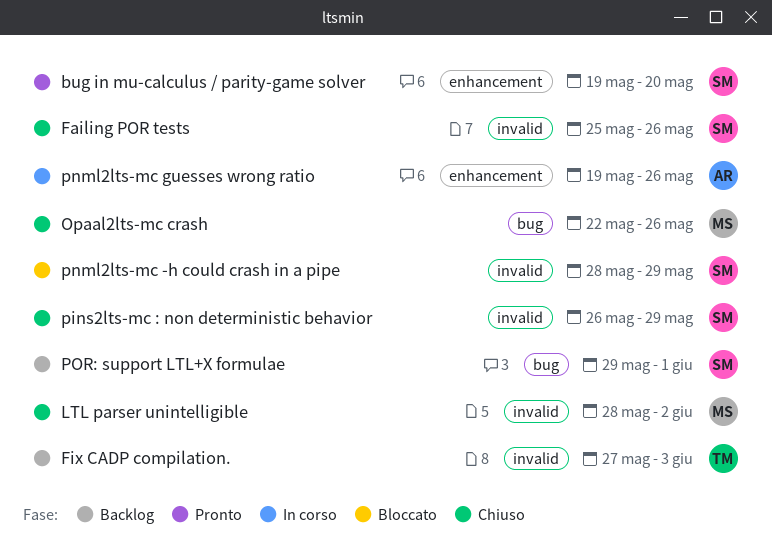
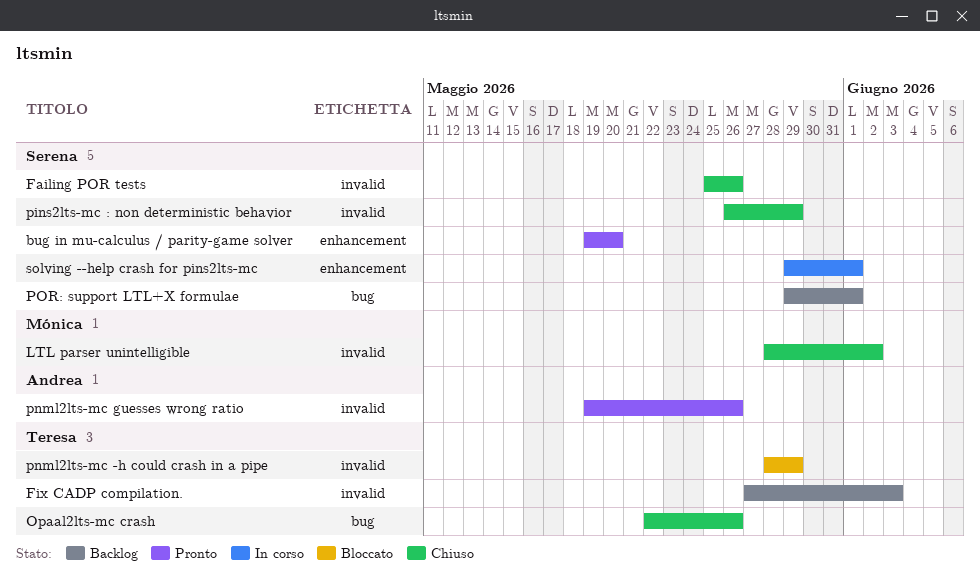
Opaal2lts-mc crash, owner: Mónica -> Teresa
pnml2lts-mc -h could crash in a pipe, owner: Serena -> Teresa
pnml2lts-mc guesses wrong ratio, status: In corso -> Pronto
pnml2lts-mc guesses wrong ratio, label: enhancement -> invalid
solving --help crash for pins2lts-mc: none -> present

